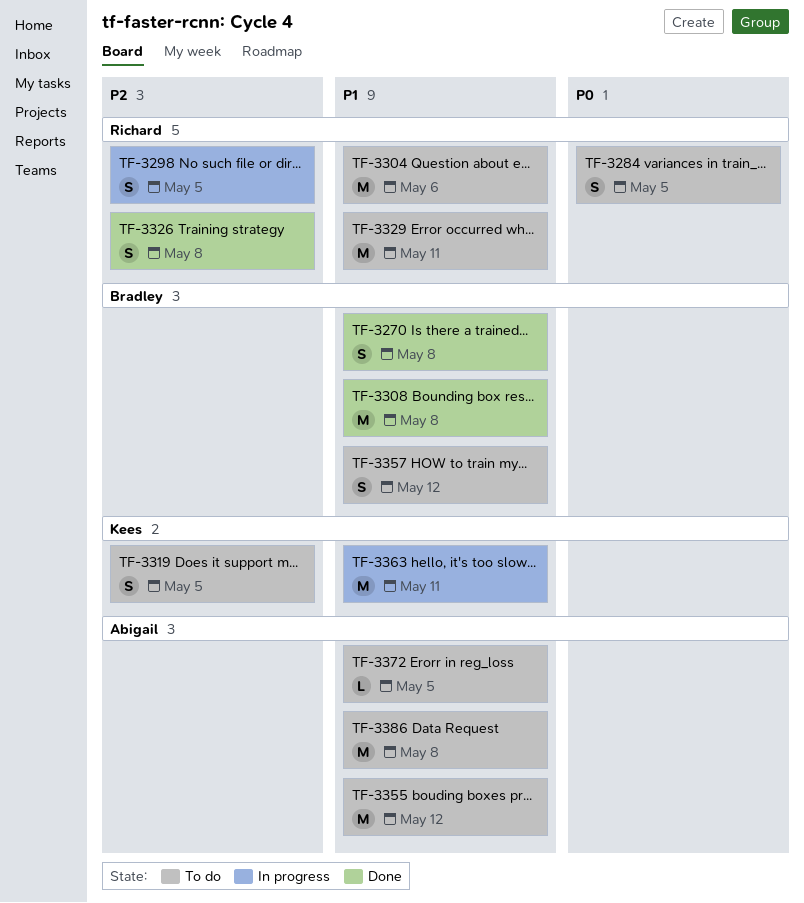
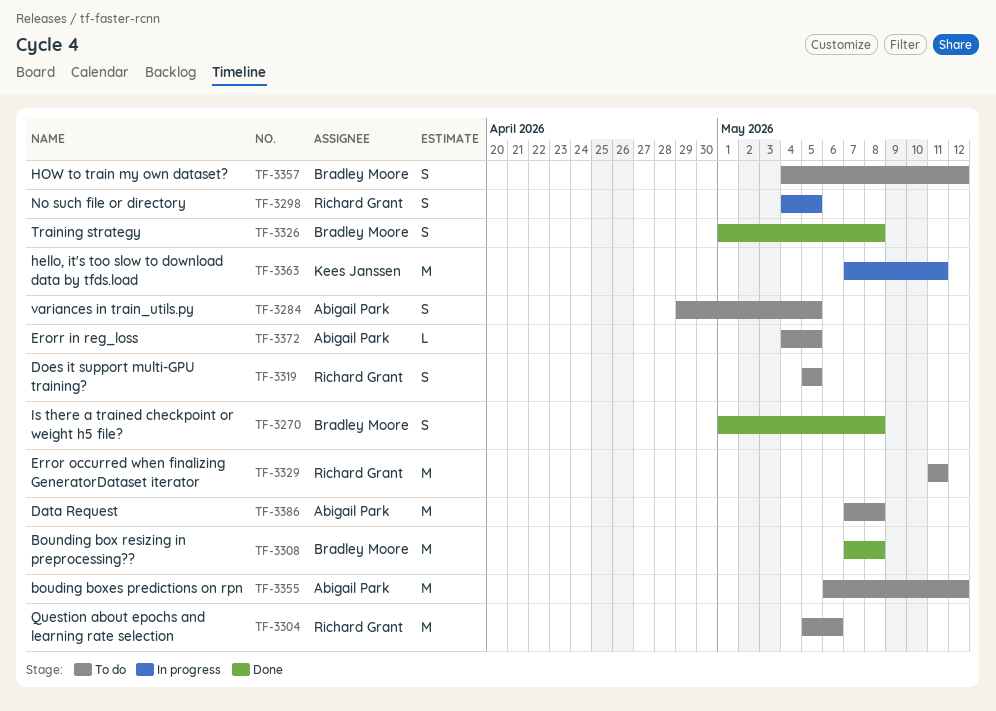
TF-3284, owner: Richard Grant -> Abigail Park
TF-3319, owner: Kees Janssen -> Richard Grant
TF-3326, owner: Richard Grant -> Bradley Moore

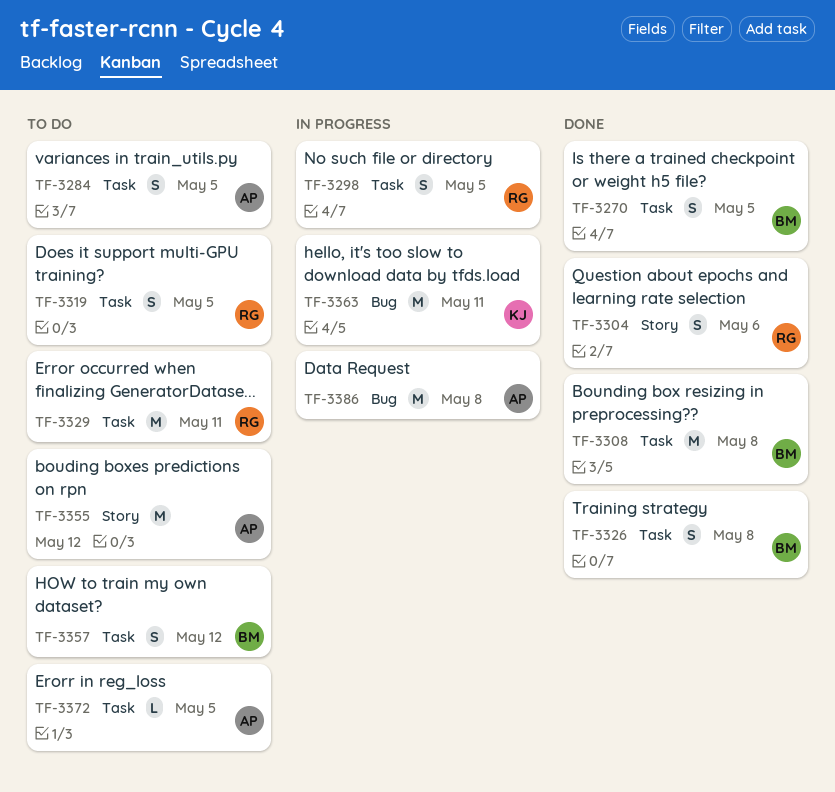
TF-3270, due: May 8 -> May 5
TF-3304, status: To do -> Done
TF-3304, estimate: M -> S
TF-3386, status: To do -> In progress

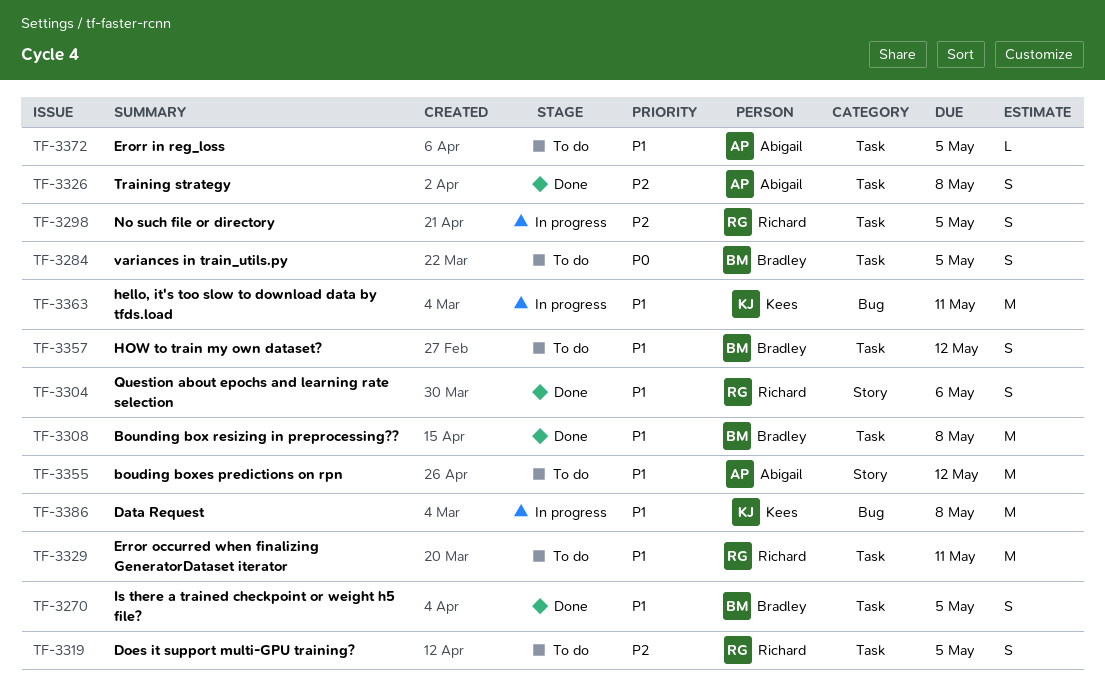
TF-3284, owner: Abigail -> Bradley
TF-3326, owner: Bradley -> Abigail
TF-3386, owner: Abigail -> Kees

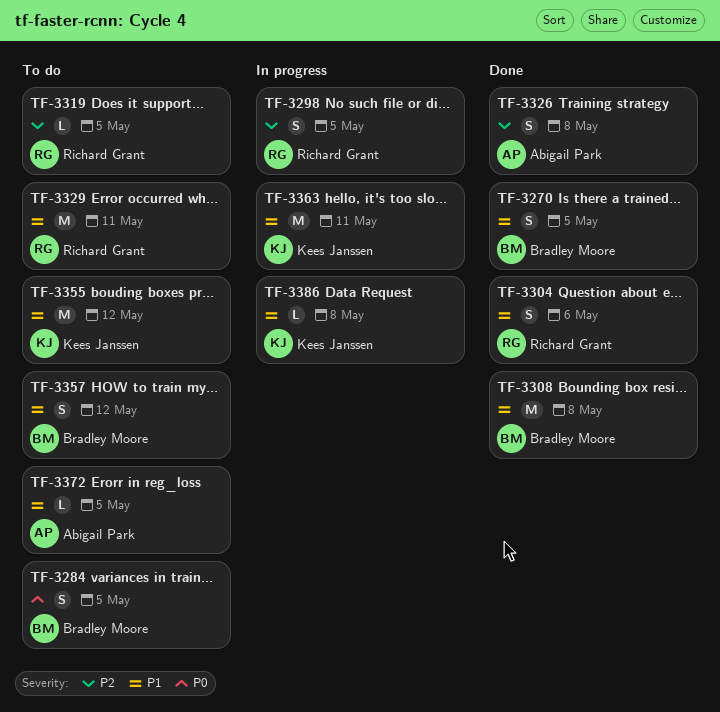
TF-3319, estimate: S -> L
TF-3355, owner: Abigail Park -> Kees Janssen
TF-3386, estimate: M -> L

